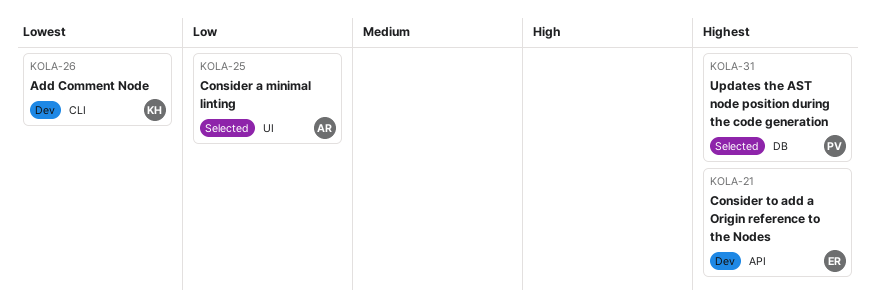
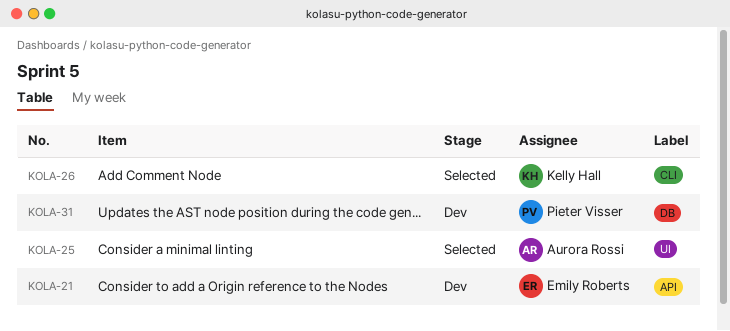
KOLA-26, status: Dev -> Selected
KOLA-31, status: Selected -> Dev

